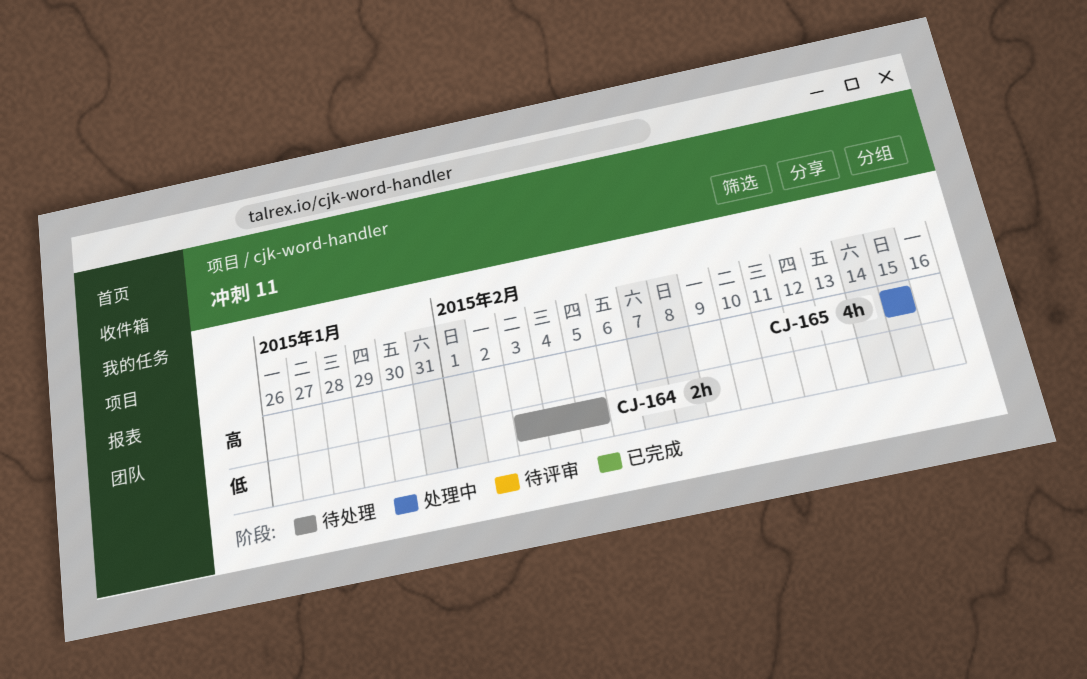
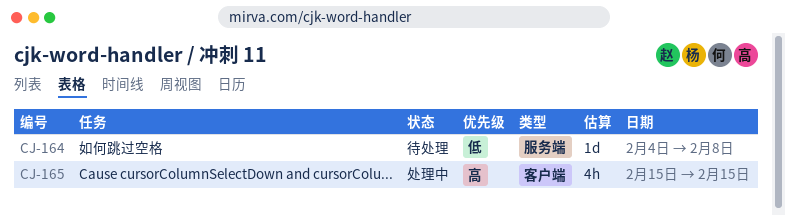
CJ-164, estimate: 2h -> 1d
CJ-164, start: Feb 3 -> Feb 4
CJ-164, due: Feb 5 -> Feb 8

